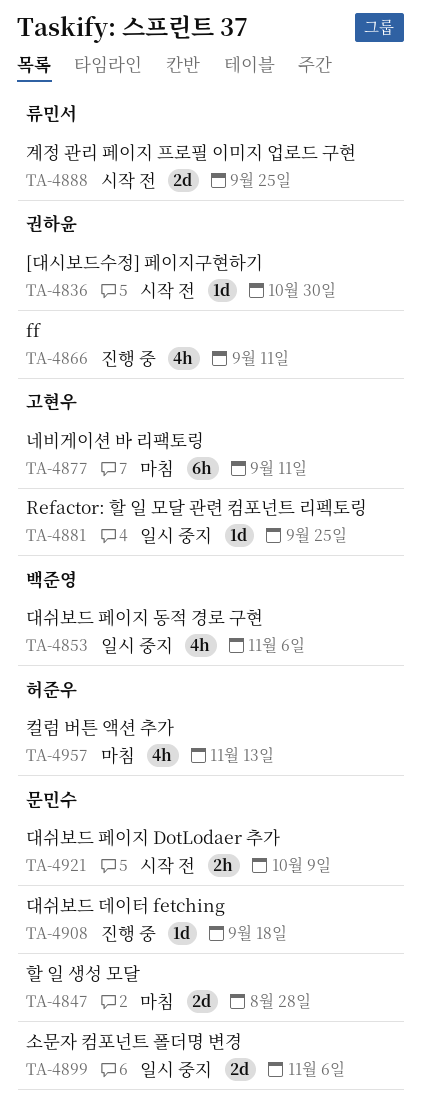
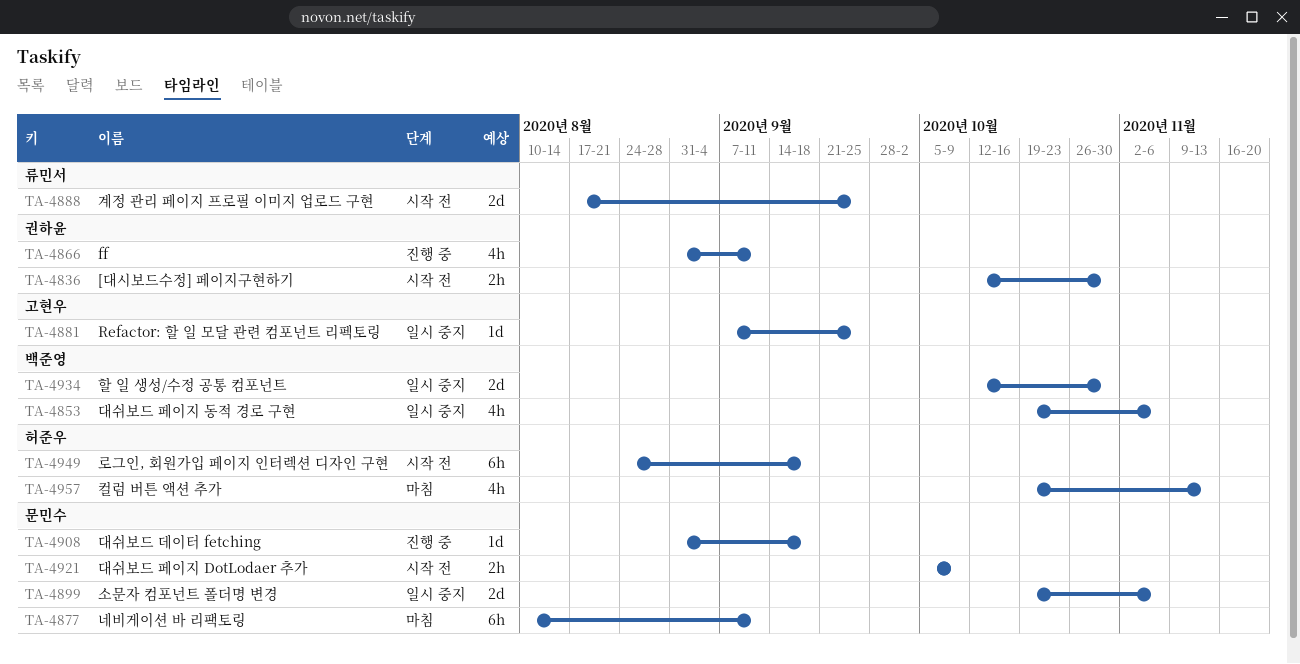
TA-4836, estimate: 1d -> 2h
TA-4847: present -> none
TA-4877, owner: 고현우 -> 문민수
TA-4934: none -> present
TA-4949: none -> present

